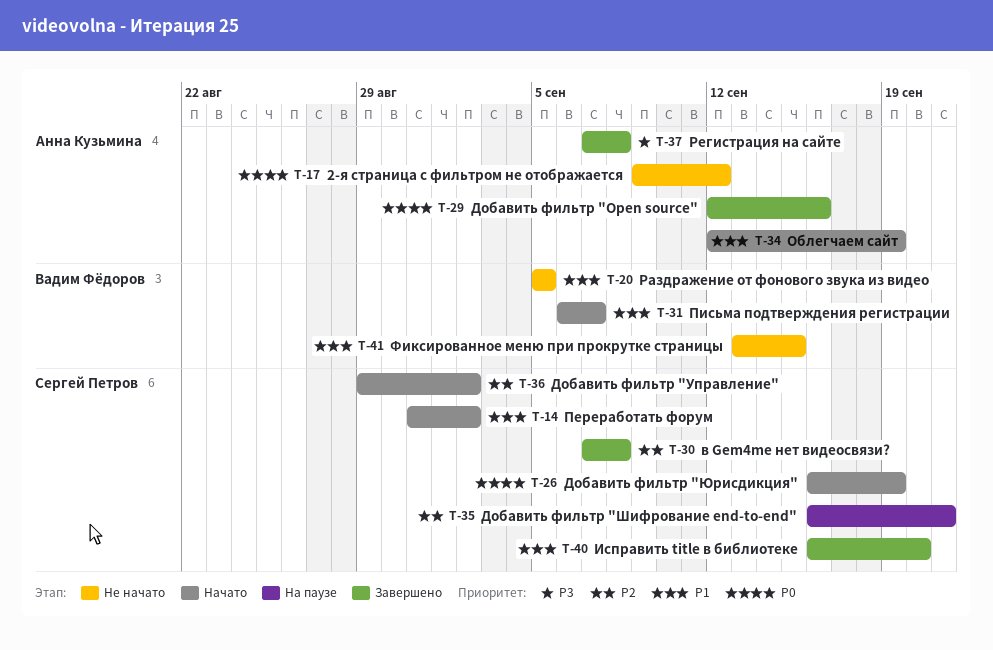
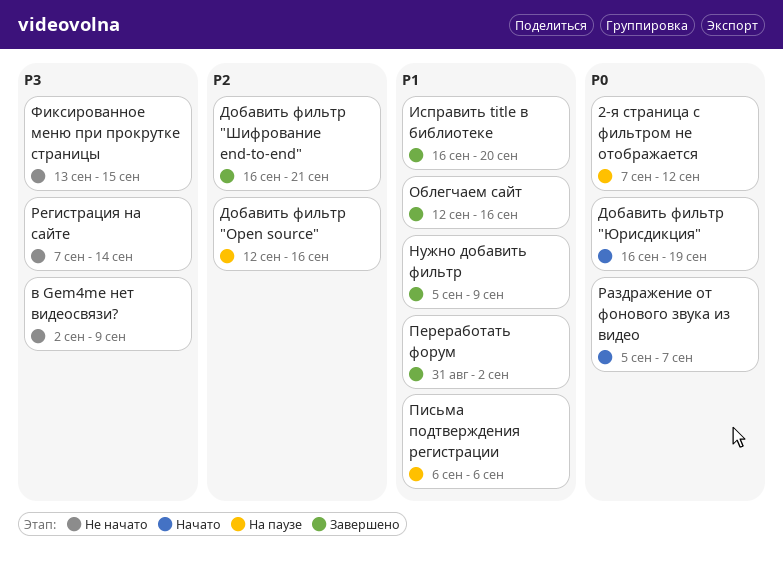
2-я страница с фильтром не отображается, status: Не начато -> На паузе
2-я страница с фильтром не отображается, start: Sep 9 -> Sep 7
в Gem4me нет видеосвязи?, status: Завершено -> Не начато
в Gem4me нет видеосвязи?, priority: P2 -> P3
в Gem4me нет видеосвязи?, start: Sep 7 -> Sep 2
в Gem4me нет видеосвязи?, due: Sep 8 -> Sep 9
Добавить фильтр "Open source", status: Завершено -> На паузе
Добавить фильтр "Open source", priority: P0 -> P2
Добавить фильтр "Управление": present -> none
Добавить фильтр "Шифрование end-to-end", status: На паузе -> Завершено
Нужно добавить фильтр: none -> present
Облегчаем сайт, status: Начато -> Завершено
Облегчаем сайт, due: Sep 19 -> Sep 16
Переработать форум, status: Начато -> Завершено
Письма подтверждения регистрации, status: Начато -> На паузе
Письма подтверждения регистрации, due: Sep 7 -> Sep 6
Раздражение от фонового звука из видео, status: Не начато -> Начато
Раздражение от фонового звука из видео, priority: P1 -> P0
Раздражение от фонового звука из видео, due: Sep 5 -> Sep 7
Регистрация на сайте, status: Завершено -> Не начато
Регистрация на сайте, due: Sep 8 -> Sep 14
Фиксированное меню при прокрутке страницы, priority: P1 -> P3

